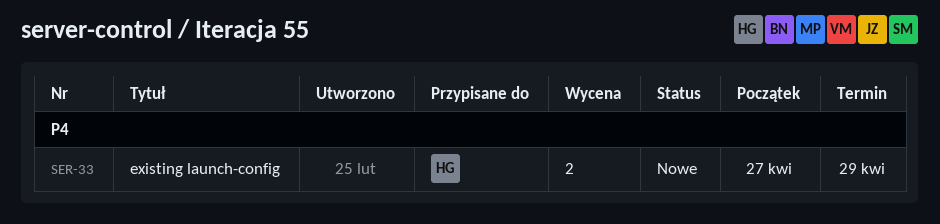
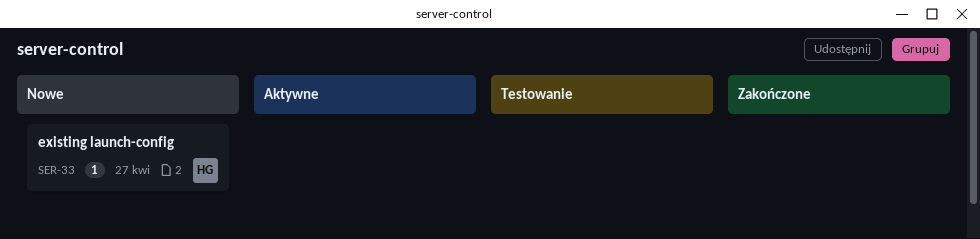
SER-33, estimate: 2 -> 1
SER-33, due: Apr 29 -> Apr 27

